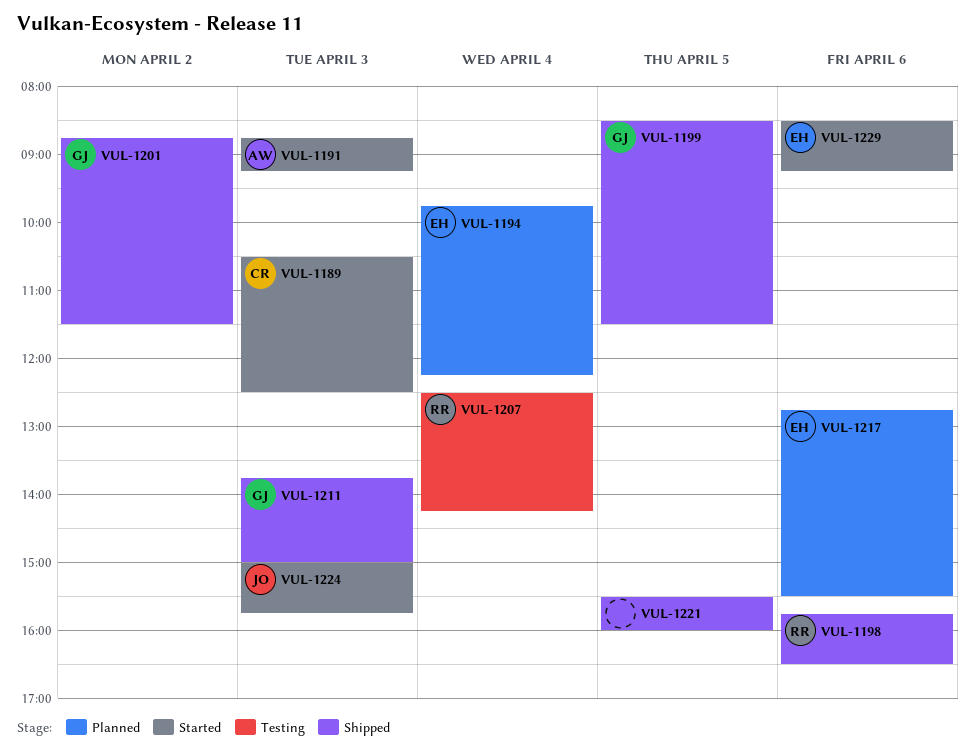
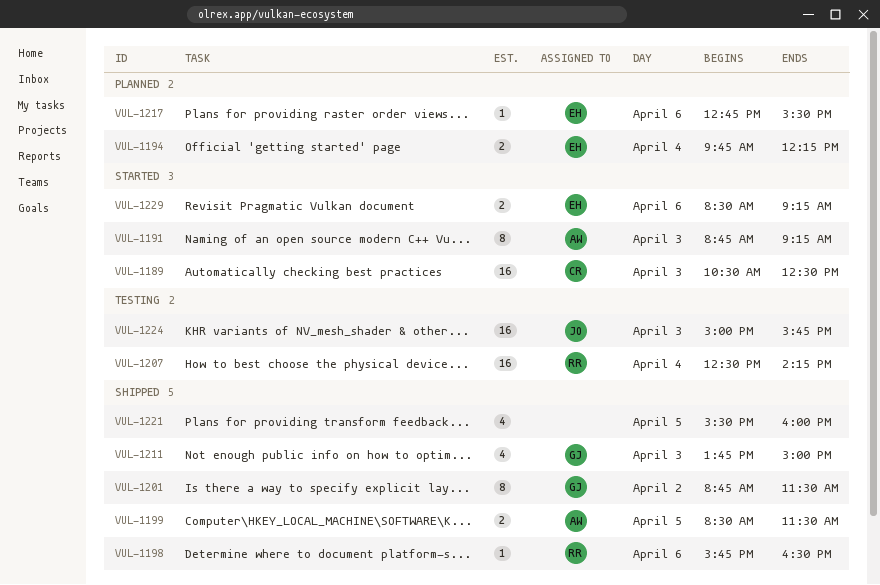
VUL-1199, owner: GJ -> AW
VUL-1224, status: Started -> Testing

